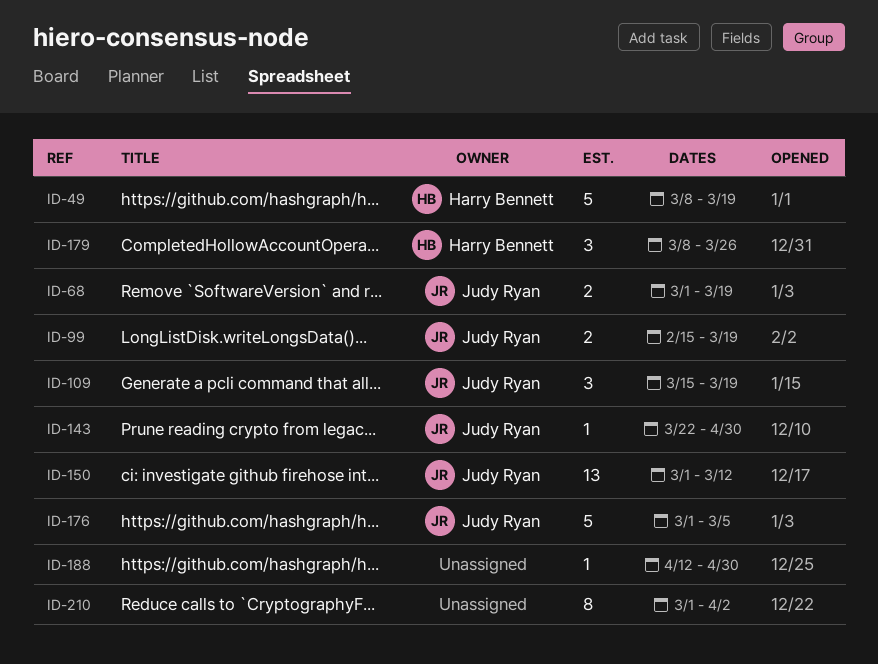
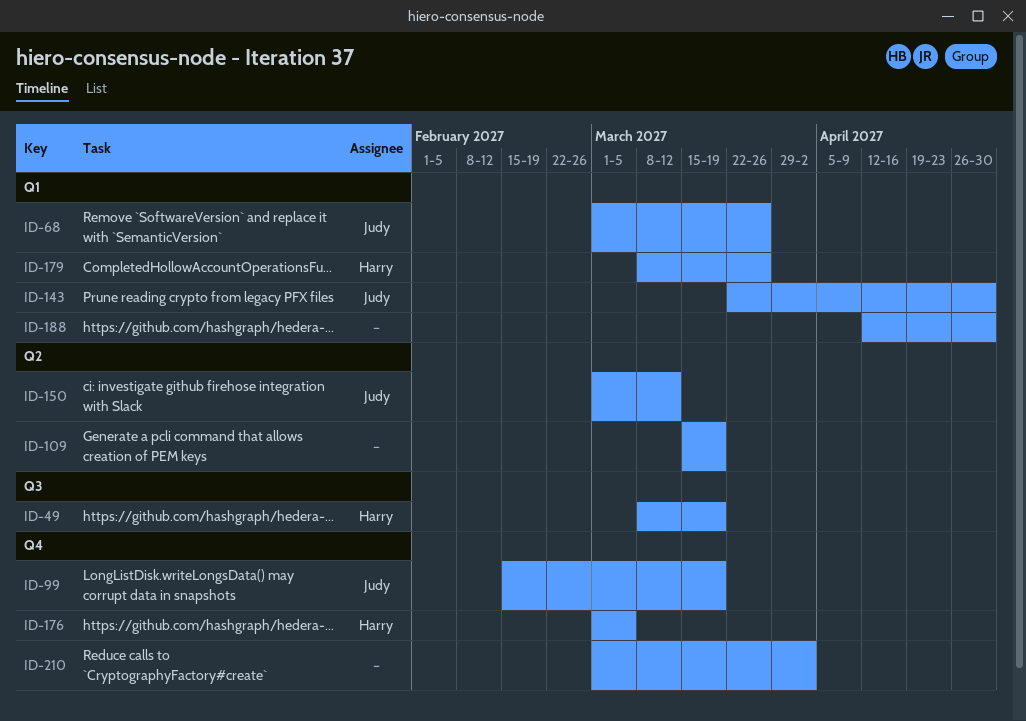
ID-68, due: Mar 19 -> Mar 26
ID-109, owner: Judy Ryan -> none
ID-176, owner: Judy Ryan -> Harry Bennett

